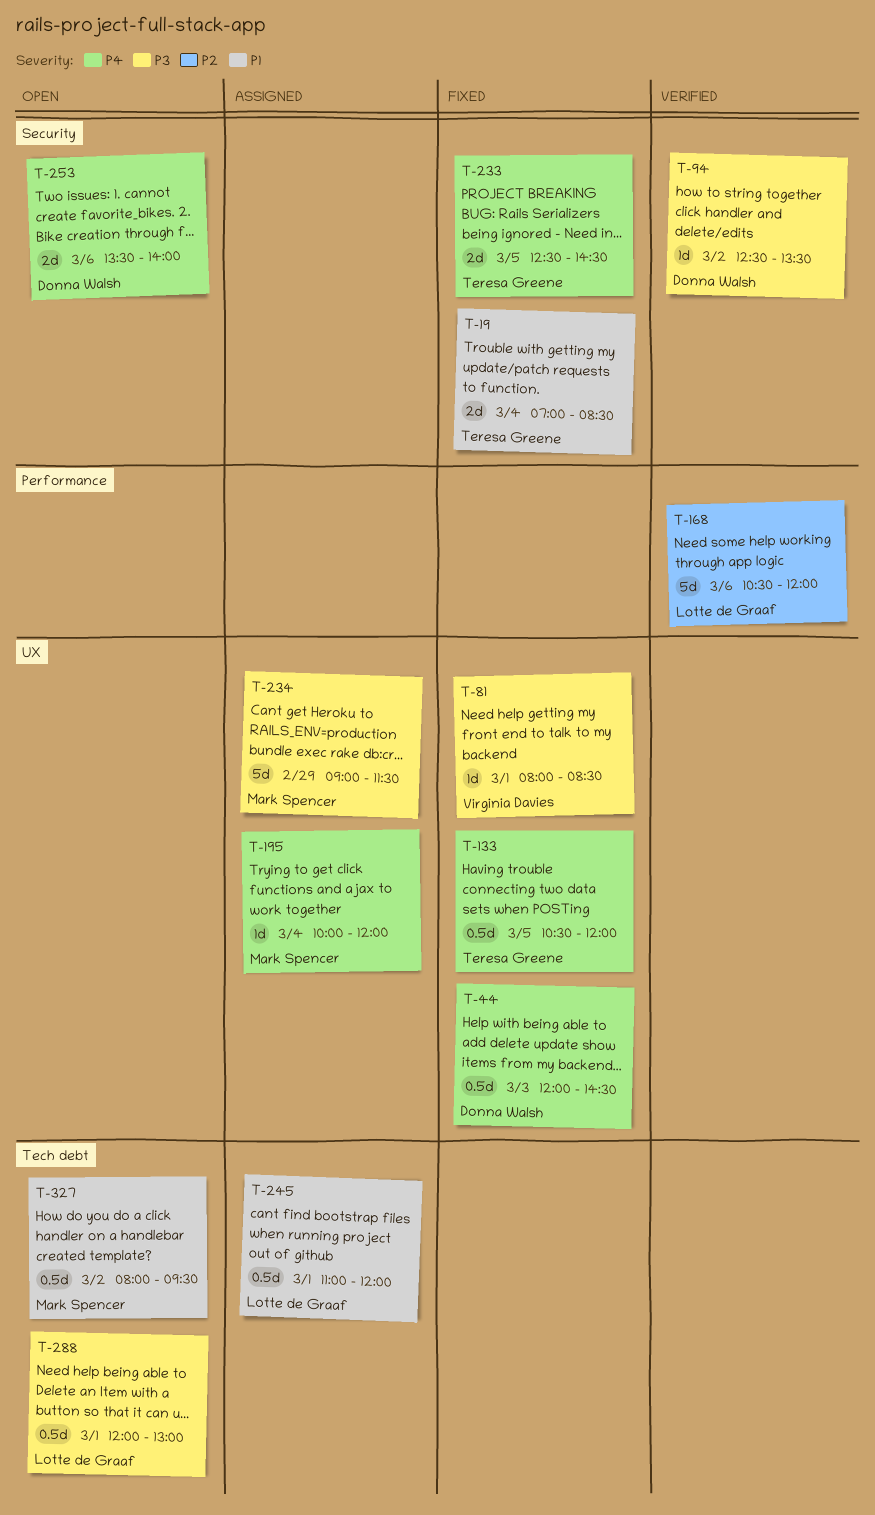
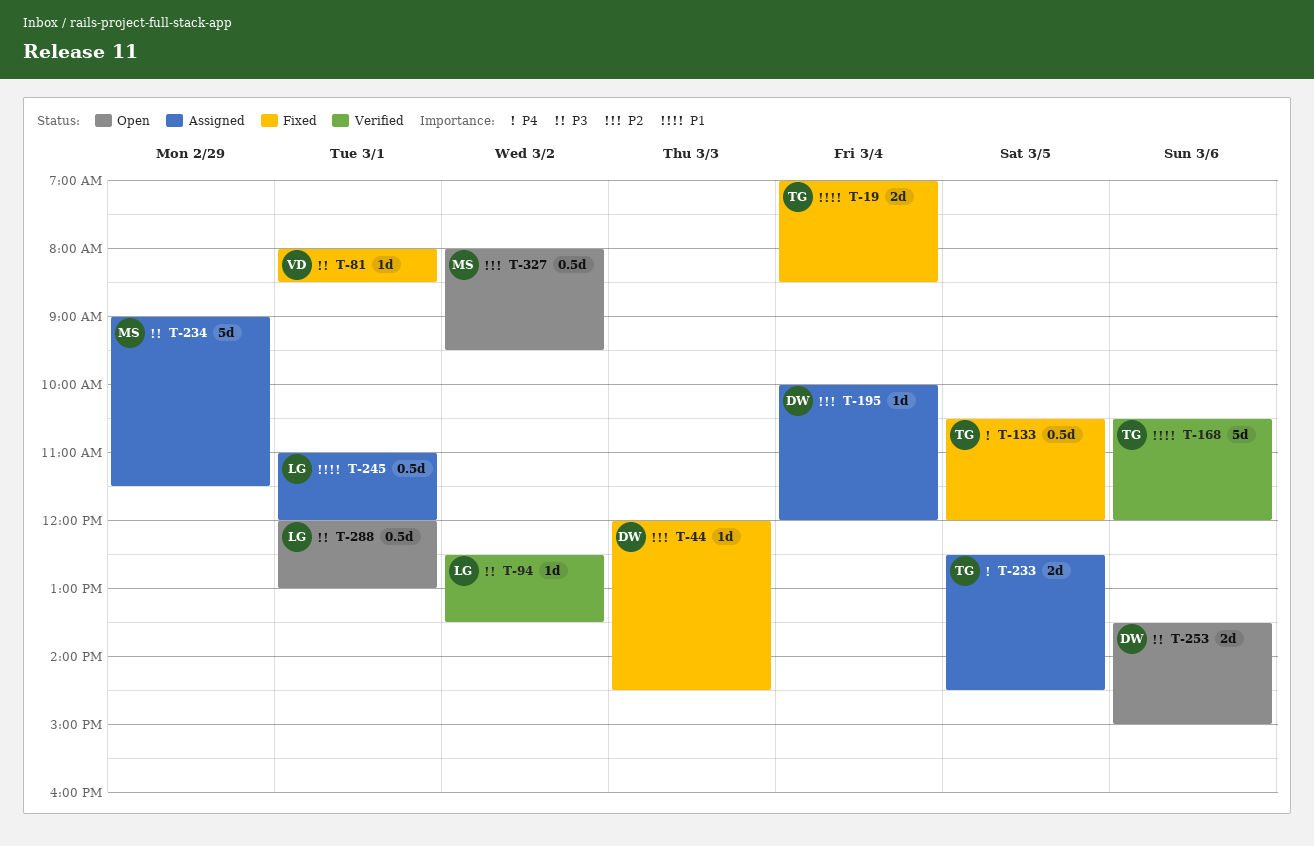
T-44, priority: P4 -> P2
T-44, estimate: 0.5d -> 1d
T-94, owner: Donna Walsh -> Lotte de Graaf
T-168, owner: Lotte de Graaf -> Teresa Greene
T-168, priority: P2 -> P1
T-195, owner: Mark Spencer -> Donna Walsh
T-195, priority: P4 -> P2
T-233, status: Fixed -> Assigned
T-253, priority: P4 -> P3
T-253, ends: 14:00 -> 15:00
T-327, priority: P1 -> P2

